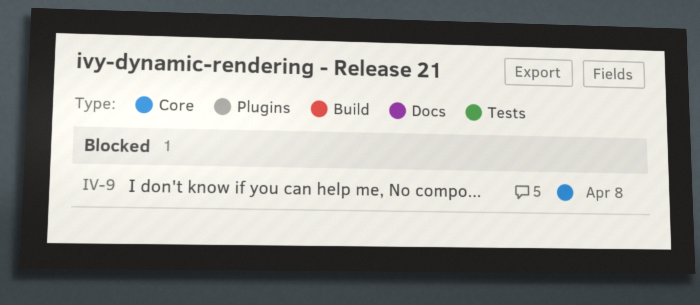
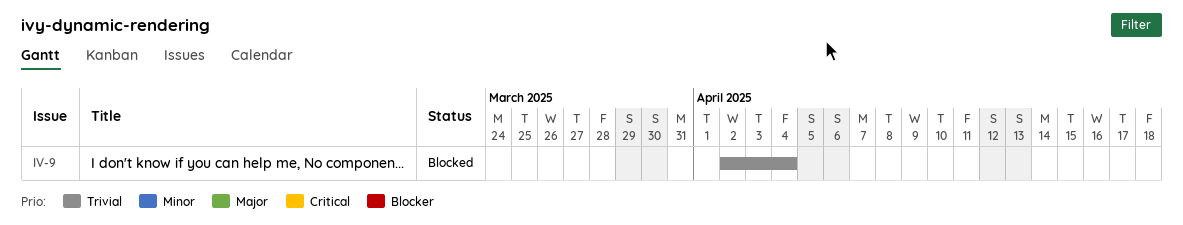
IV-9, due: Apr 8 -> Apr 4

